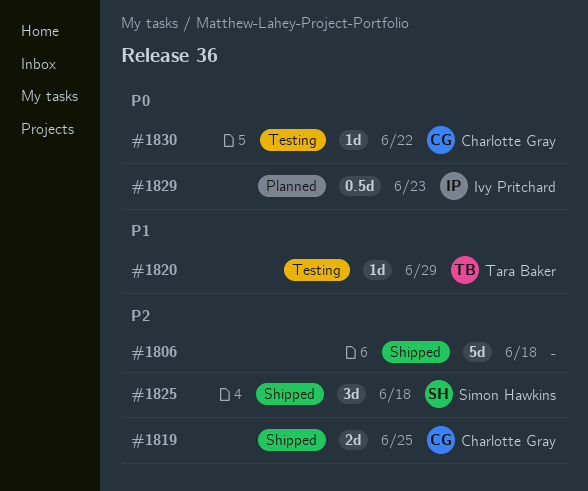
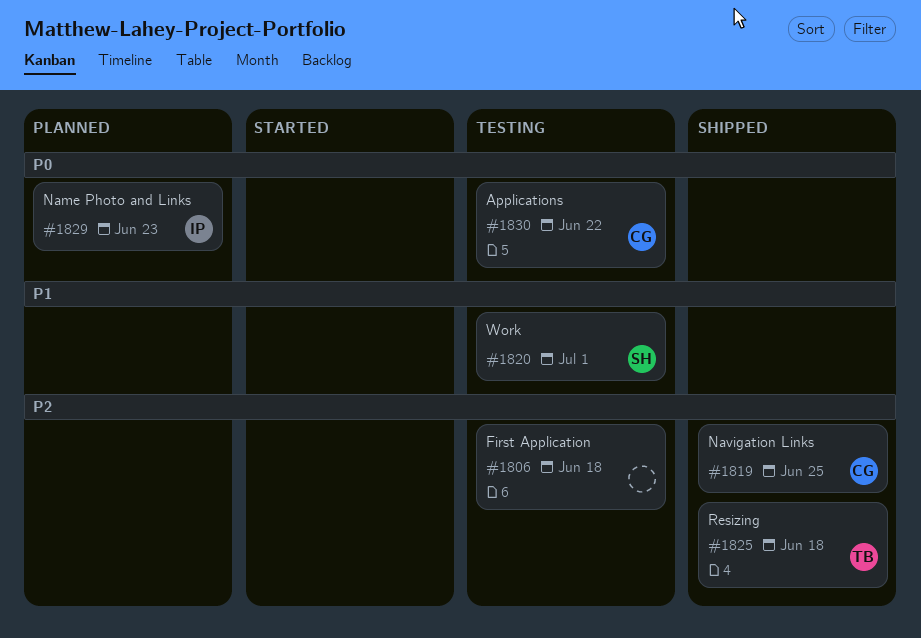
#1806, status: Shipped -> Testing
#1820, owner: Tara Baker -> Simon Hawkins
#1820, due: Jun 29 -> Jul 1
#1825, owner: Simon Hawkins -> Tara Baker

